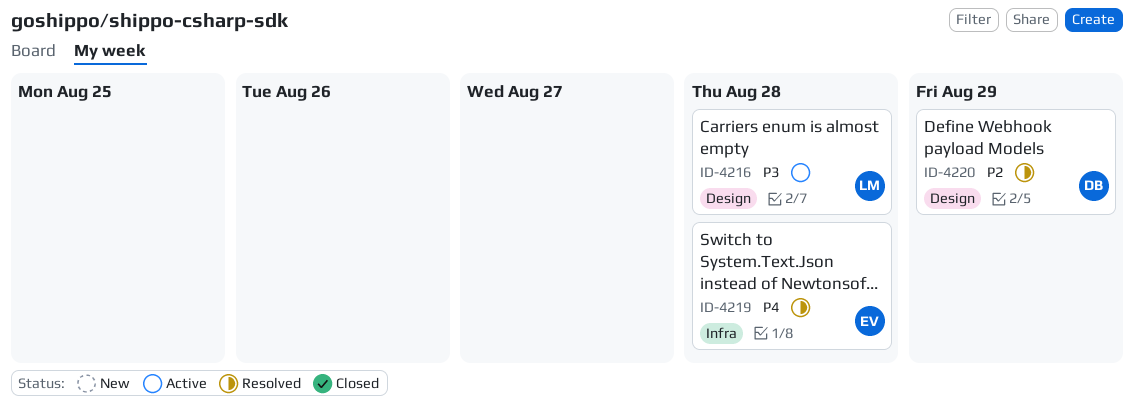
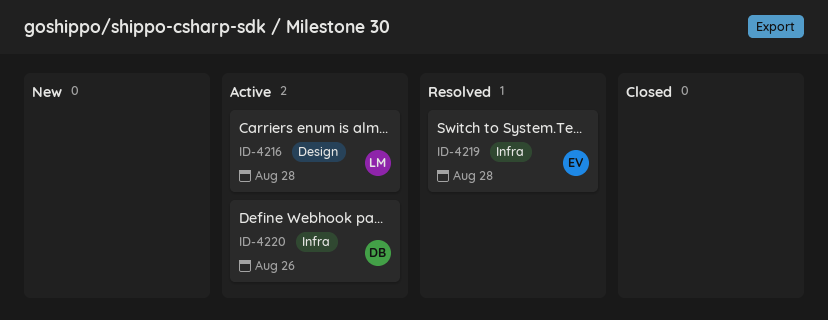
ID-4220, status: Resolved -> Active
ID-4220, label: Design -> Infra
ID-4220, due: Aug 29 -> Aug 26

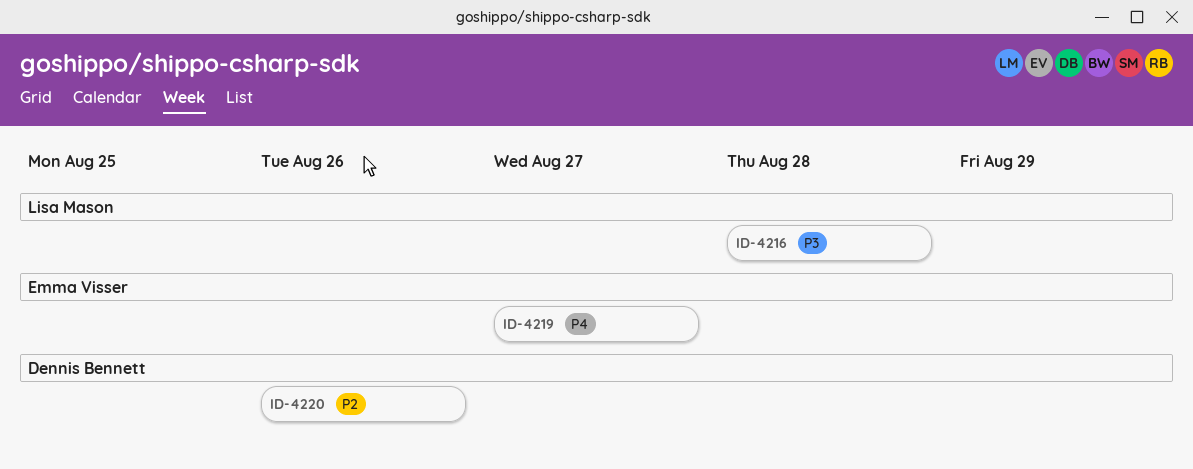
ID-4219, due: Aug 28 -> Aug 27

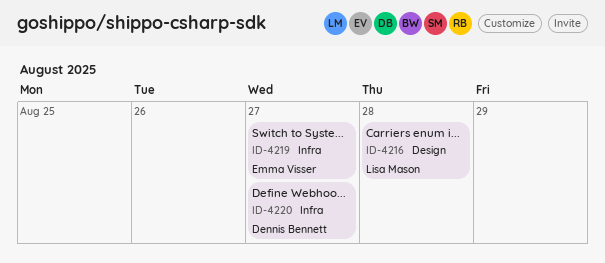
ID-4220, due: Aug 26 -> Aug 27

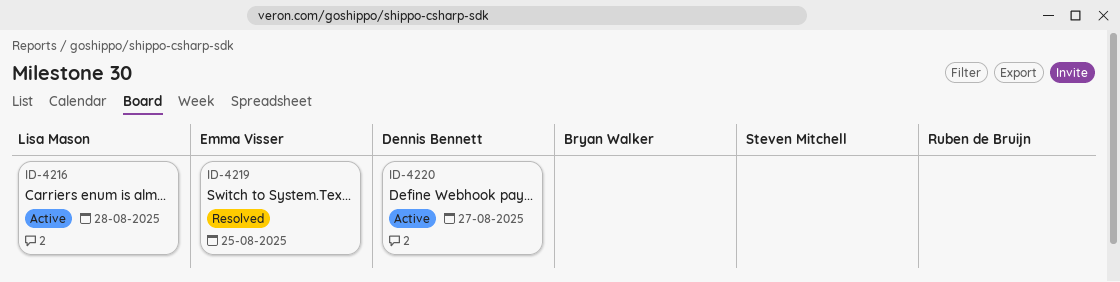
ID-4219, due: Aug 27 -> Aug 25

